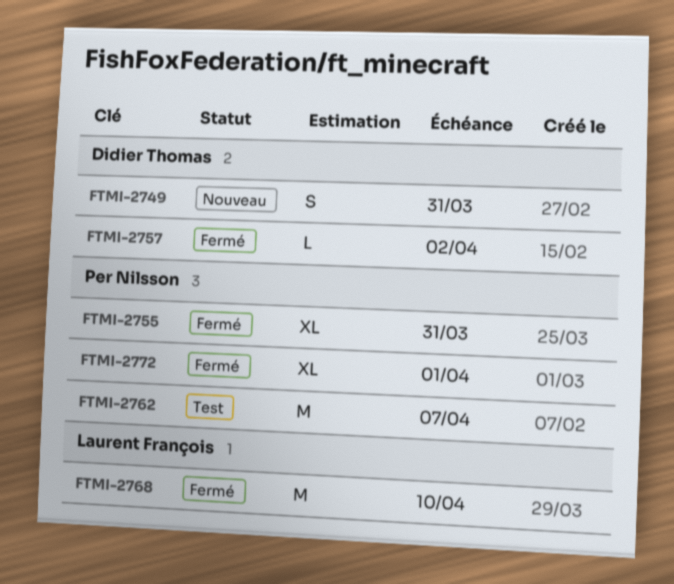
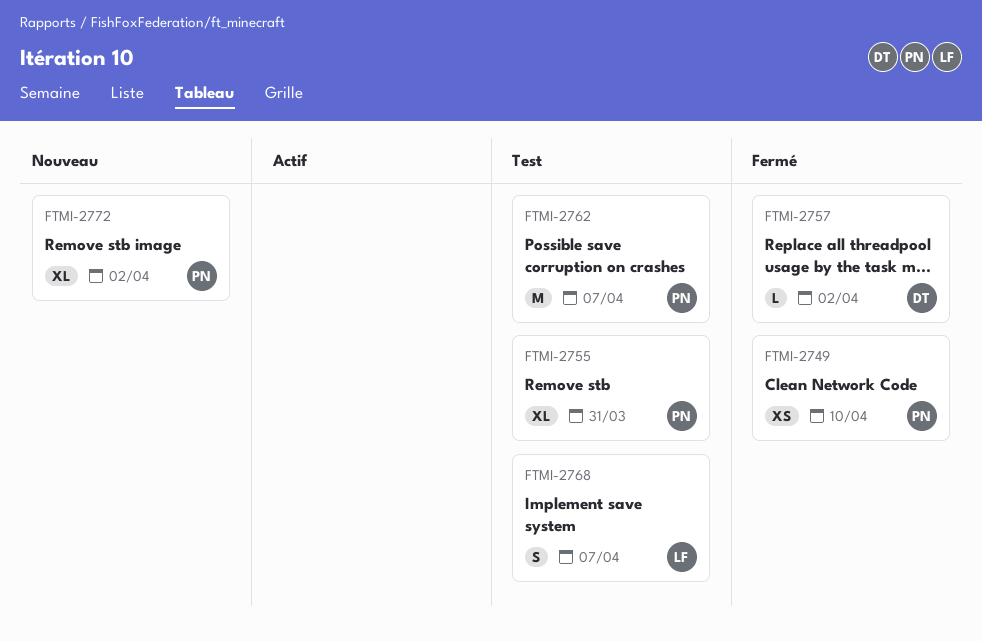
FTMI-2749, status: Nouveau -> Fermé
FTMI-2749, owner: Didier Thomas -> Per Nilsson
FTMI-2749, estimate: S -> XS
FTMI-2749, due: Mar 31 -> Apr 10
FTMI-2755, status: Fermé -> Test
FTMI-2768, status: Fermé -> Test
FTMI-2768, estimate: M -> S
FTMI-2768, due: Apr 10 -> Apr 7
FTMI-2772, status: Fermé -> Nouveau
FTMI-2772, due: Apr 1 -> Apr 2

